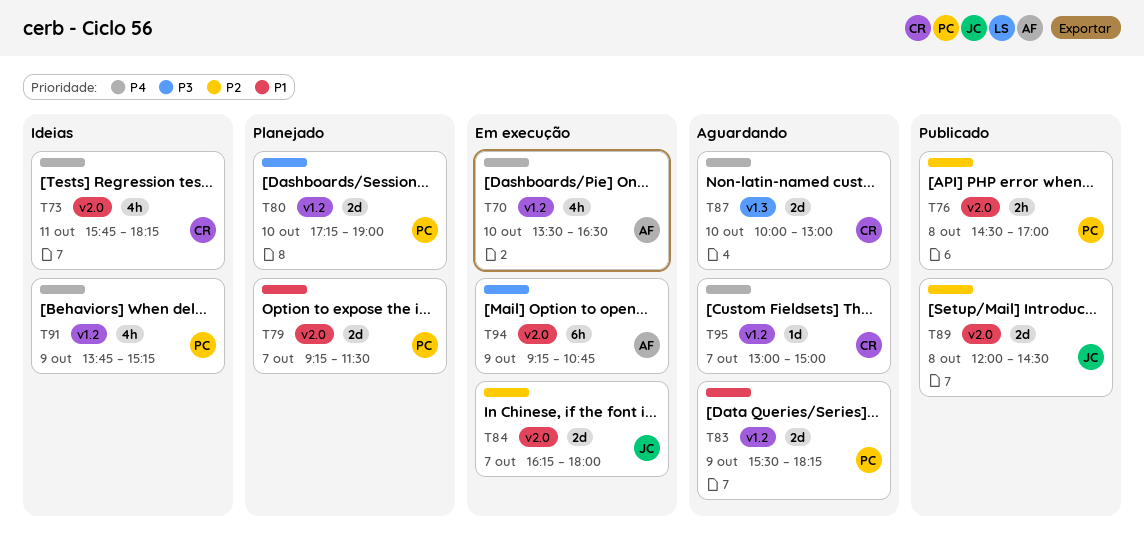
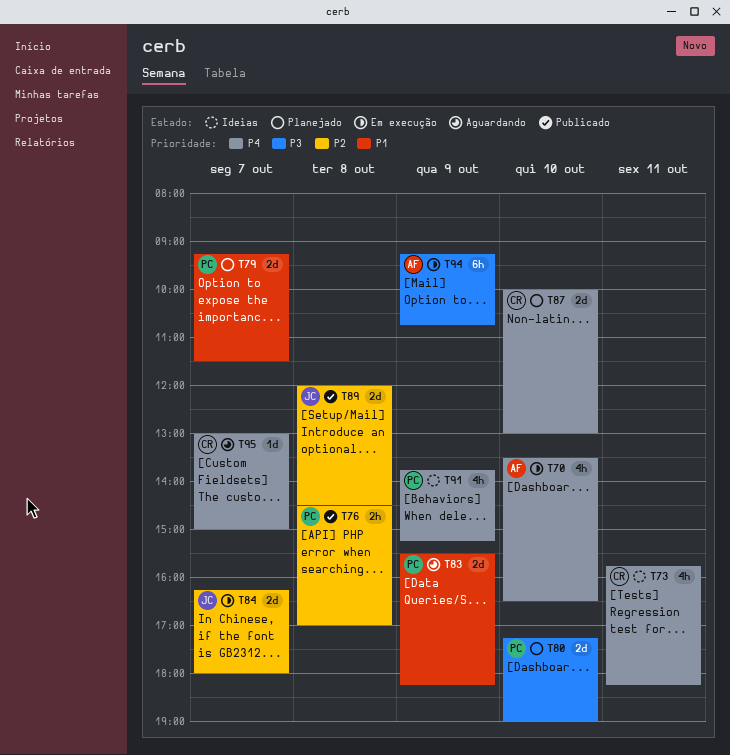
T87, status: Aguardando -> Planejado

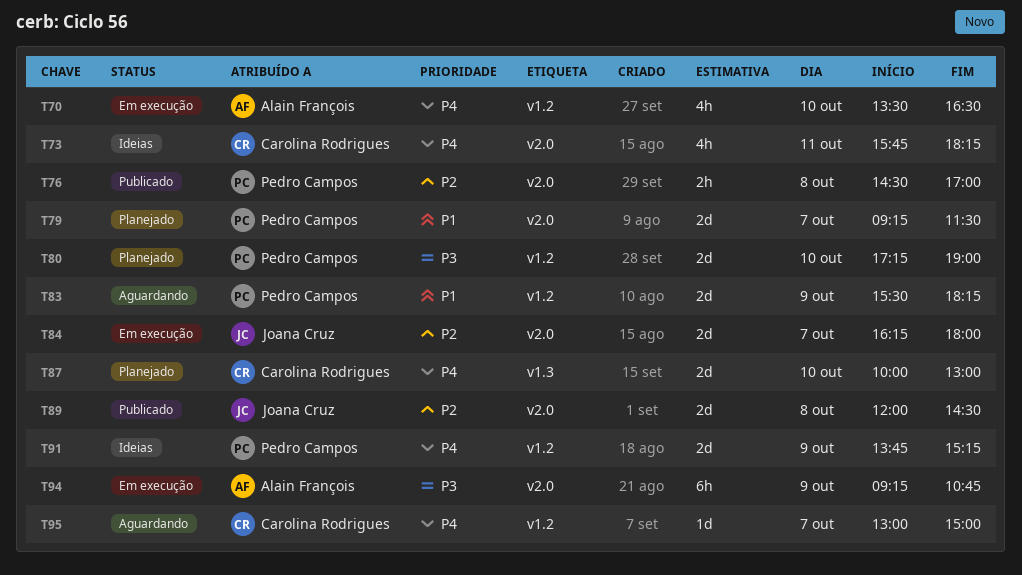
T91, estimate: 4h -> 2d

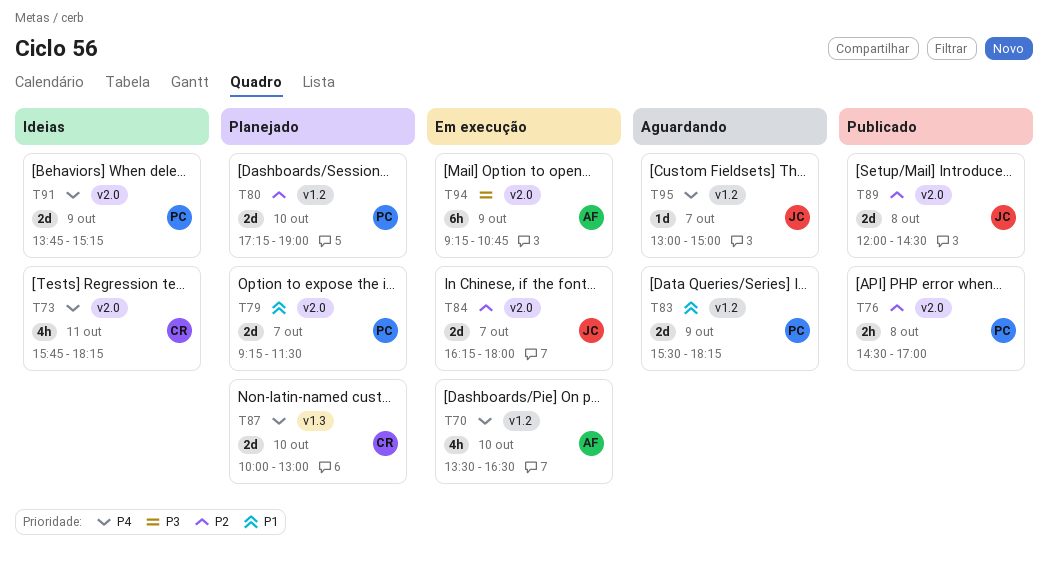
T80, priority: P3 -> P2
T91, label: v1.2 -> v2.0
T95, owner: Carolina Rodrigues -> Joana Cruz

